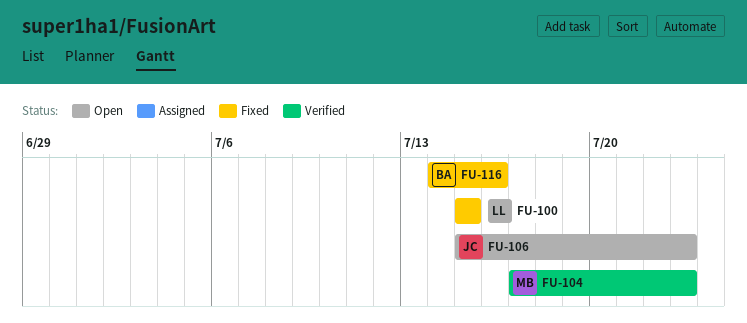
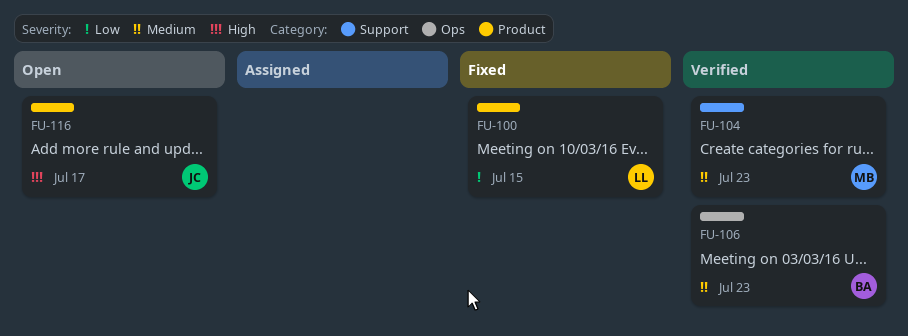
FU-106, status: Open -> Verified
FU-106, owner: JC -> BA
FU-116, status: Fixed -> Open
FU-116, owner: BA -> JC
FU-116, due: Jul 16 -> Jul 17

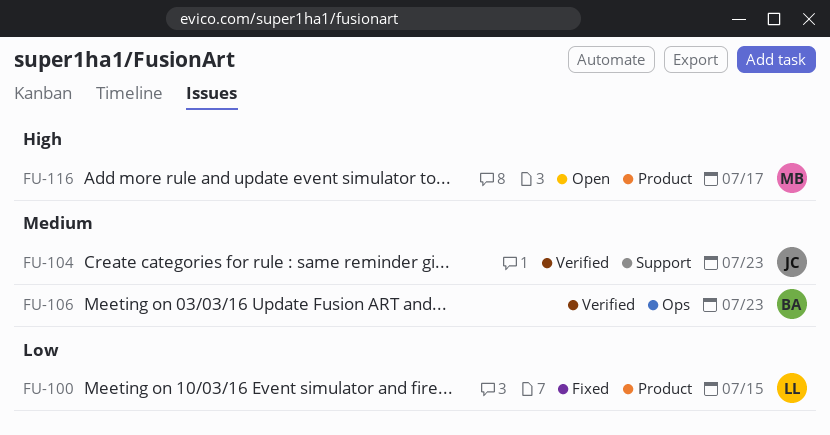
FU-104, owner: MB -> JC
FU-116, owner: JC -> MB

